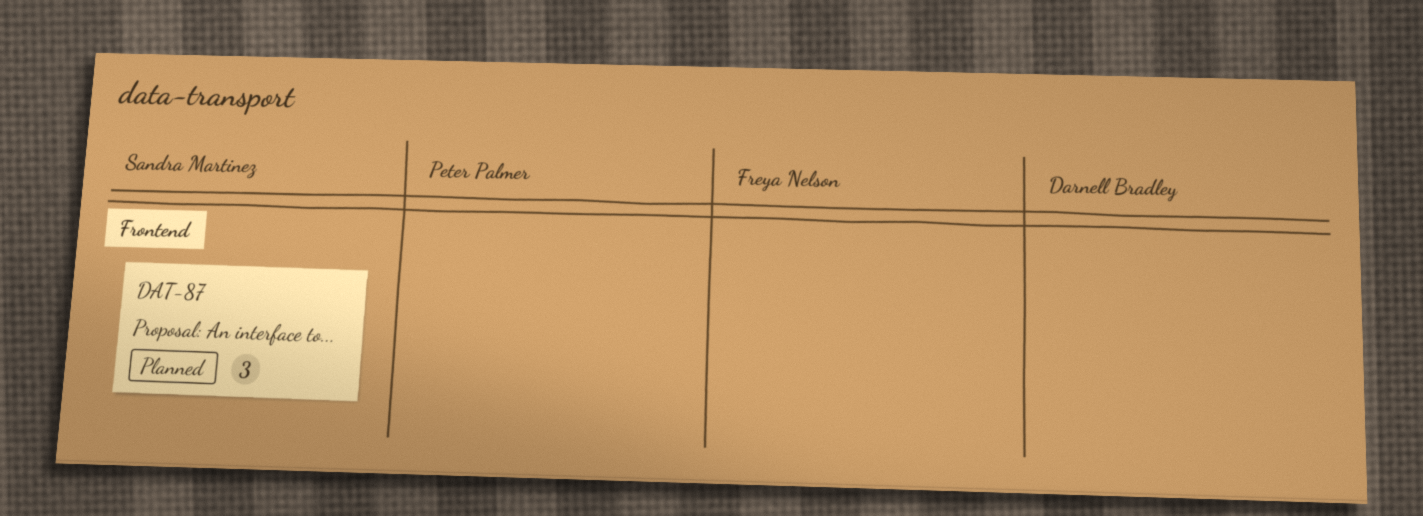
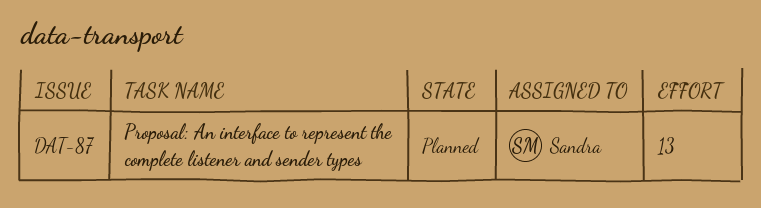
DAT-87, estimate: 3 -> 13

